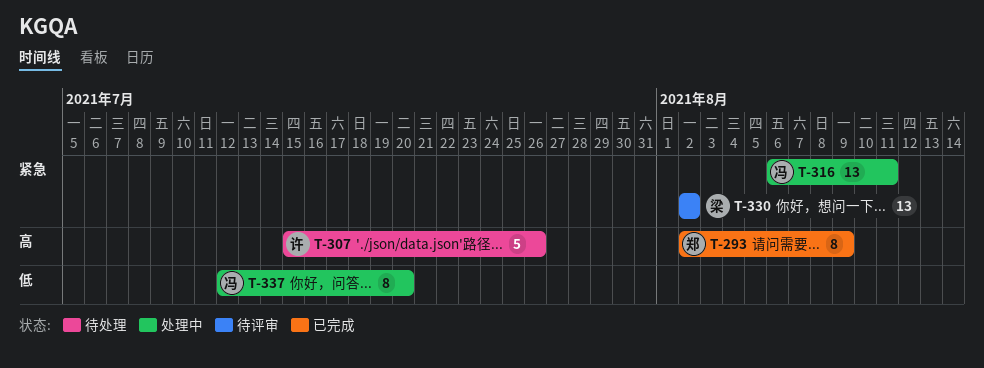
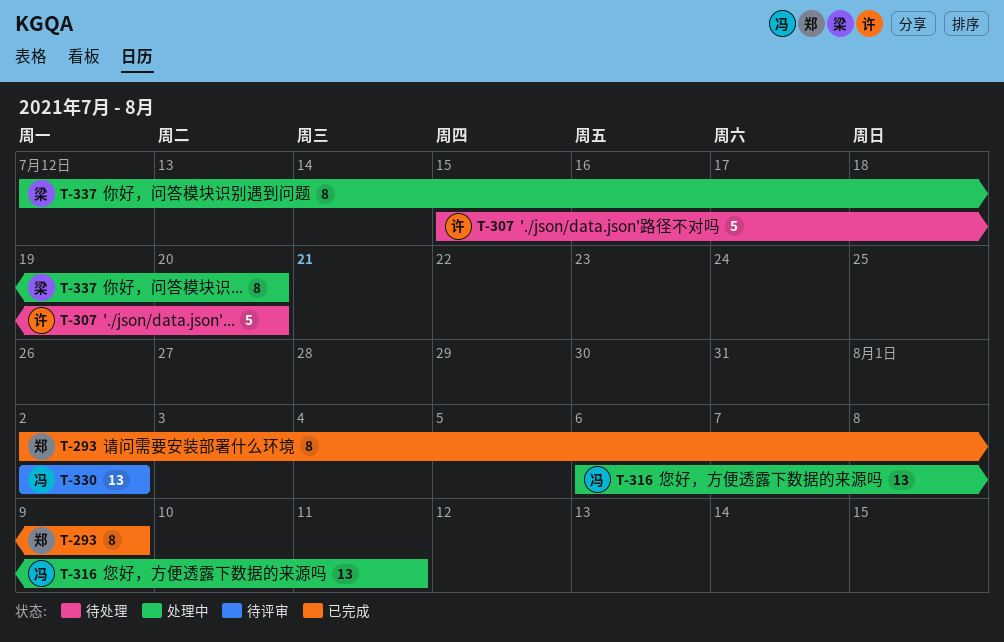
T-307, due: Jul 26 -> Jul 20
T-330, owner: 梁 -> 冯
T-337, owner: 冯 -> 梁

